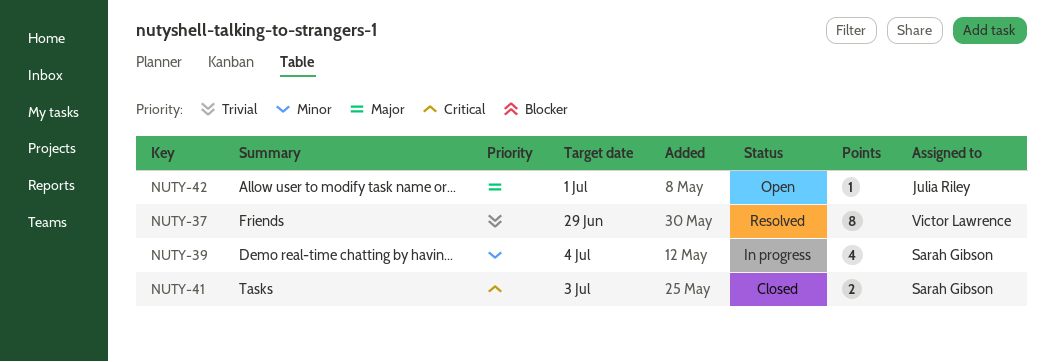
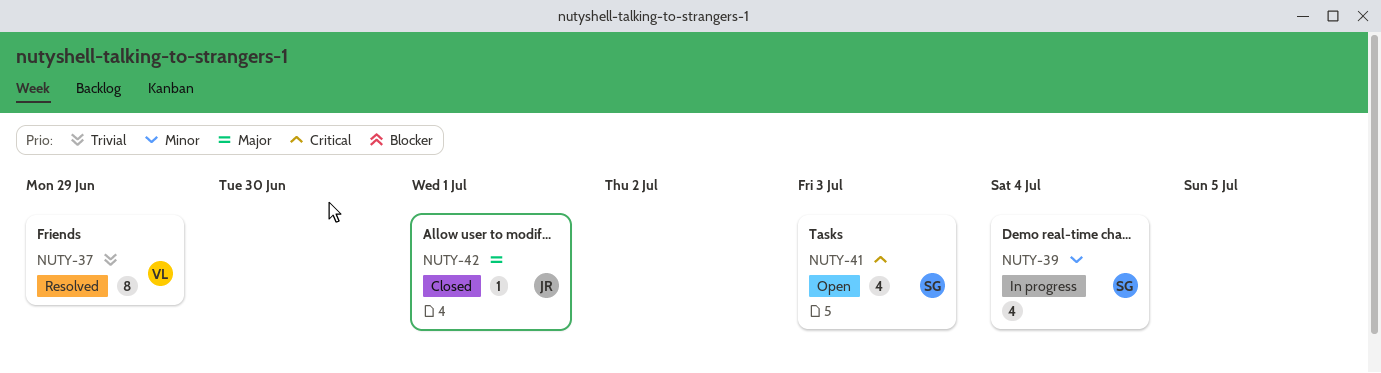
NUTY-41, status: Closed -> Open
NUTY-41, estimate: 2 -> 4
NUTY-42, status: Open -> Closed

